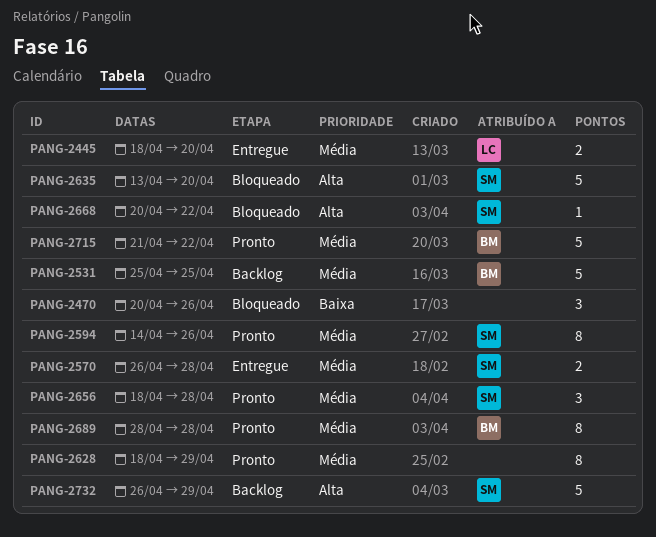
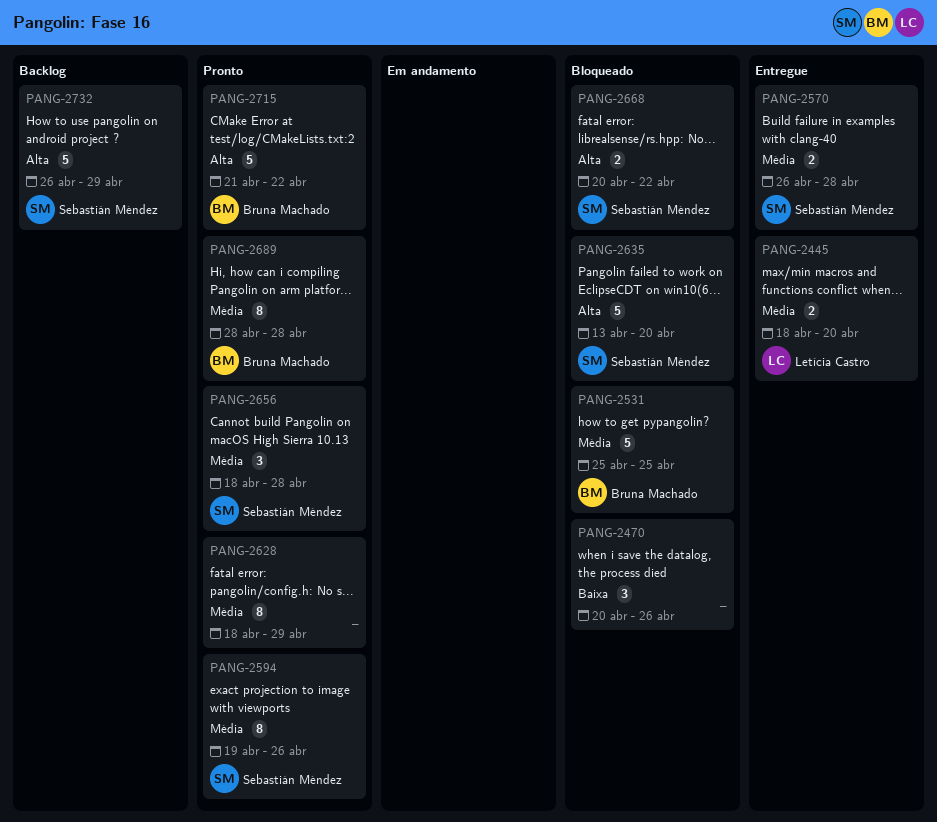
PANG-2531, status: Backlog -> Bloqueado
PANG-2594, start: Apr 14 -> Apr 19
PANG-2668, estimate: 1 -> 2
PANG-2715, priority: Média -> Alta

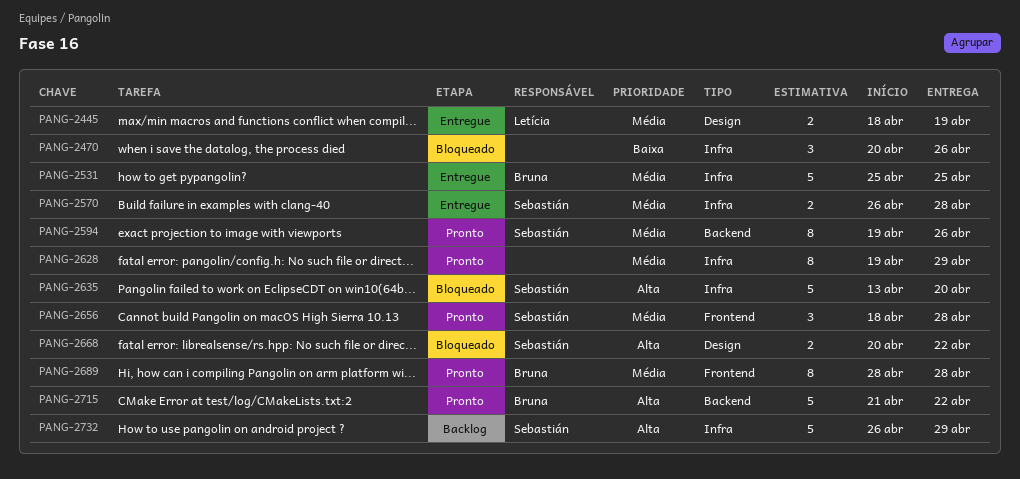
PANG-2445, due: Apr 20 -> Apr 19
PANG-2531, status: Bloqueado -> Entregue
PANG-2628, start: Apr 18 -> Apr 19

